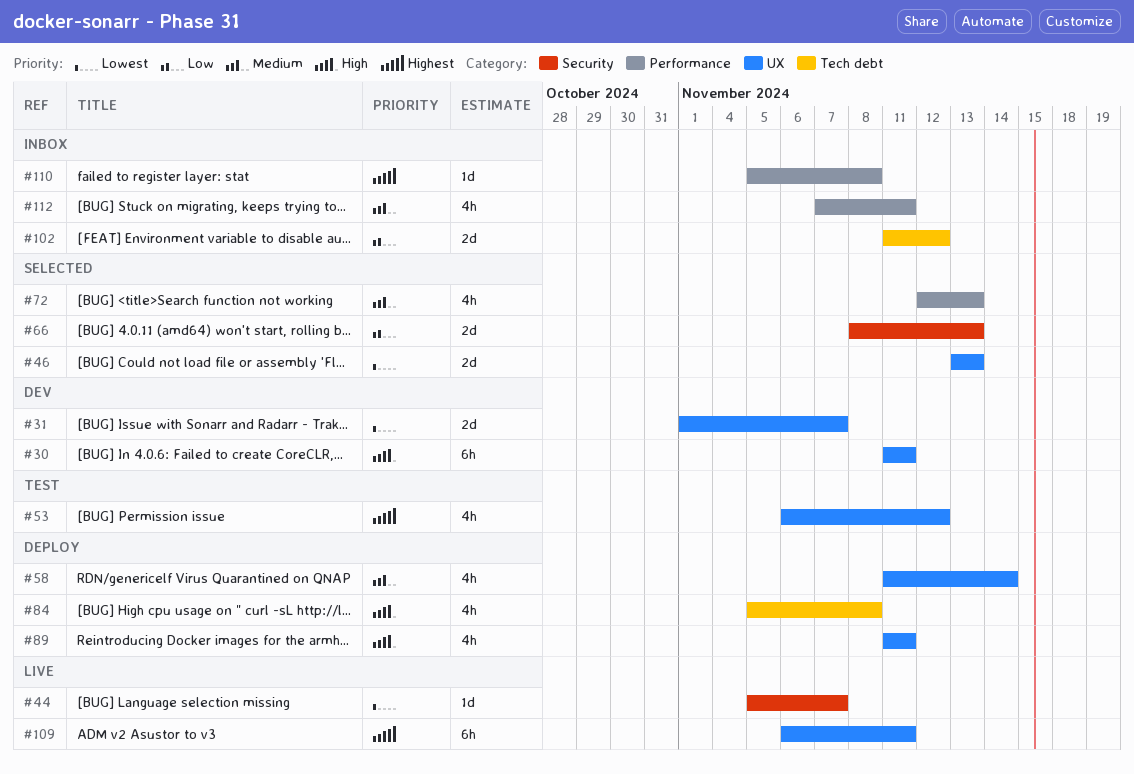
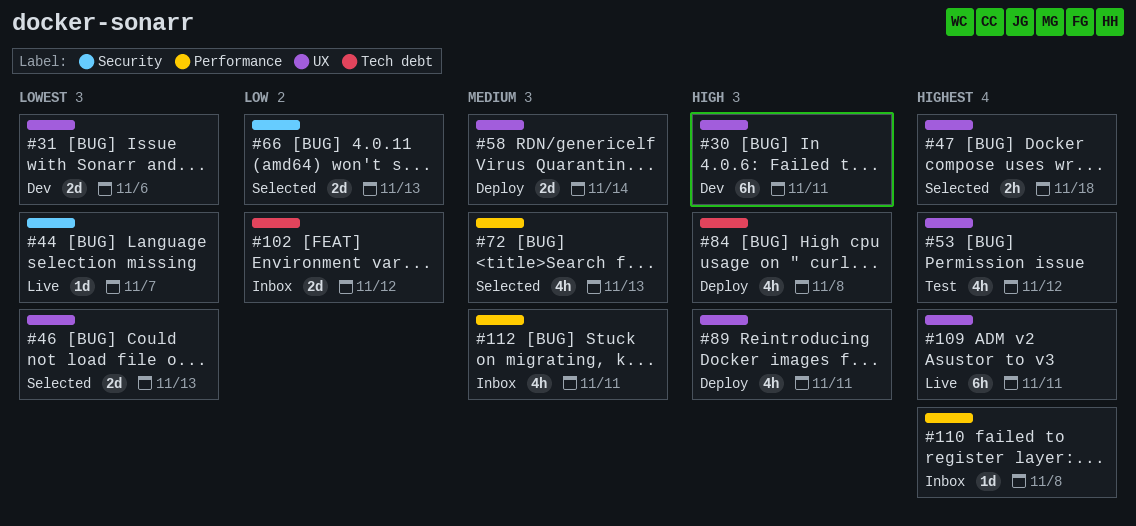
#31, due: Nov 7 -> Nov 6
#47: none -> present
#58, estimate: 4h -> 2d

